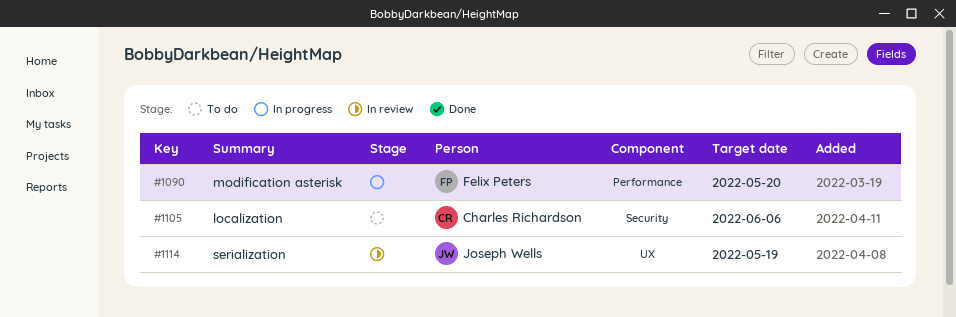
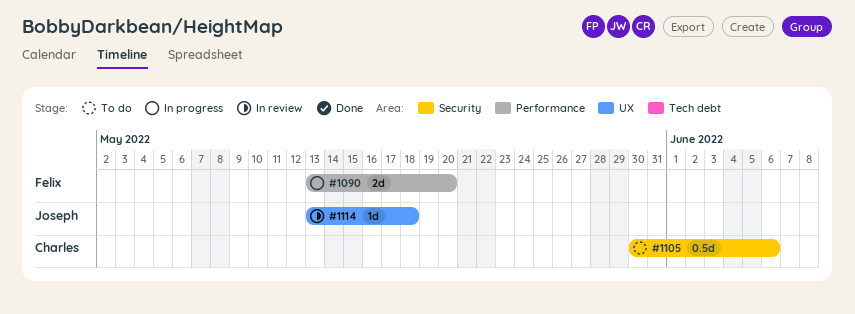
#1114, due: May 19 -> May 18

